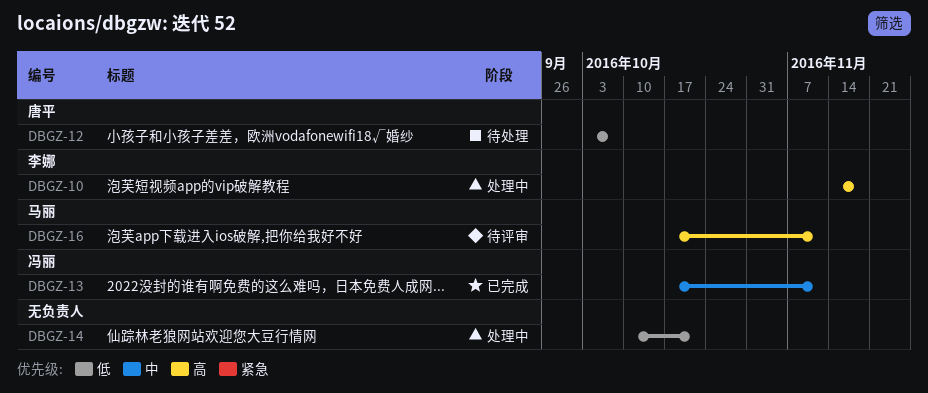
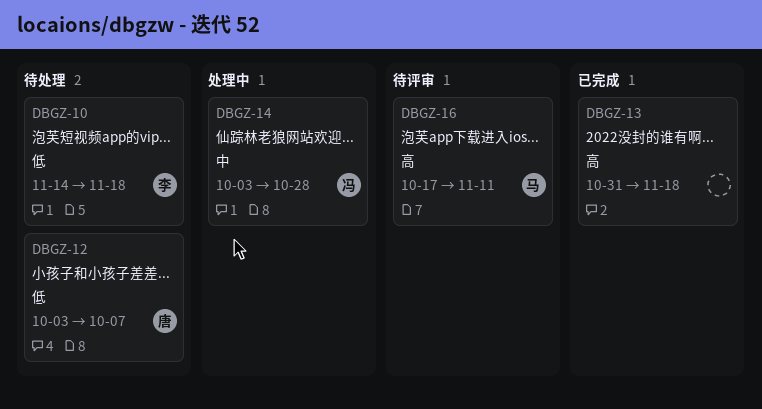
DBGZ-10, status: 处理中 -> 待处理
DBGZ-10, priority: 高 -> 低
DBGZ-13, owner: 冯丽 -> none
DBGZ-13, priority: 中 -> 高
DBGZ-13, start: Oct 17 -> Oct 31
DBGZ-13, due: Nov 11 -> Nov 18
DBGZ-14, owner: none -> 冯丽
DBGZ-14, priority: 低 -> 中
DBGZ-14, start: Oct 10 -> Oct 3
DBGZ-14, due: Oct 21 -> Oct 28

